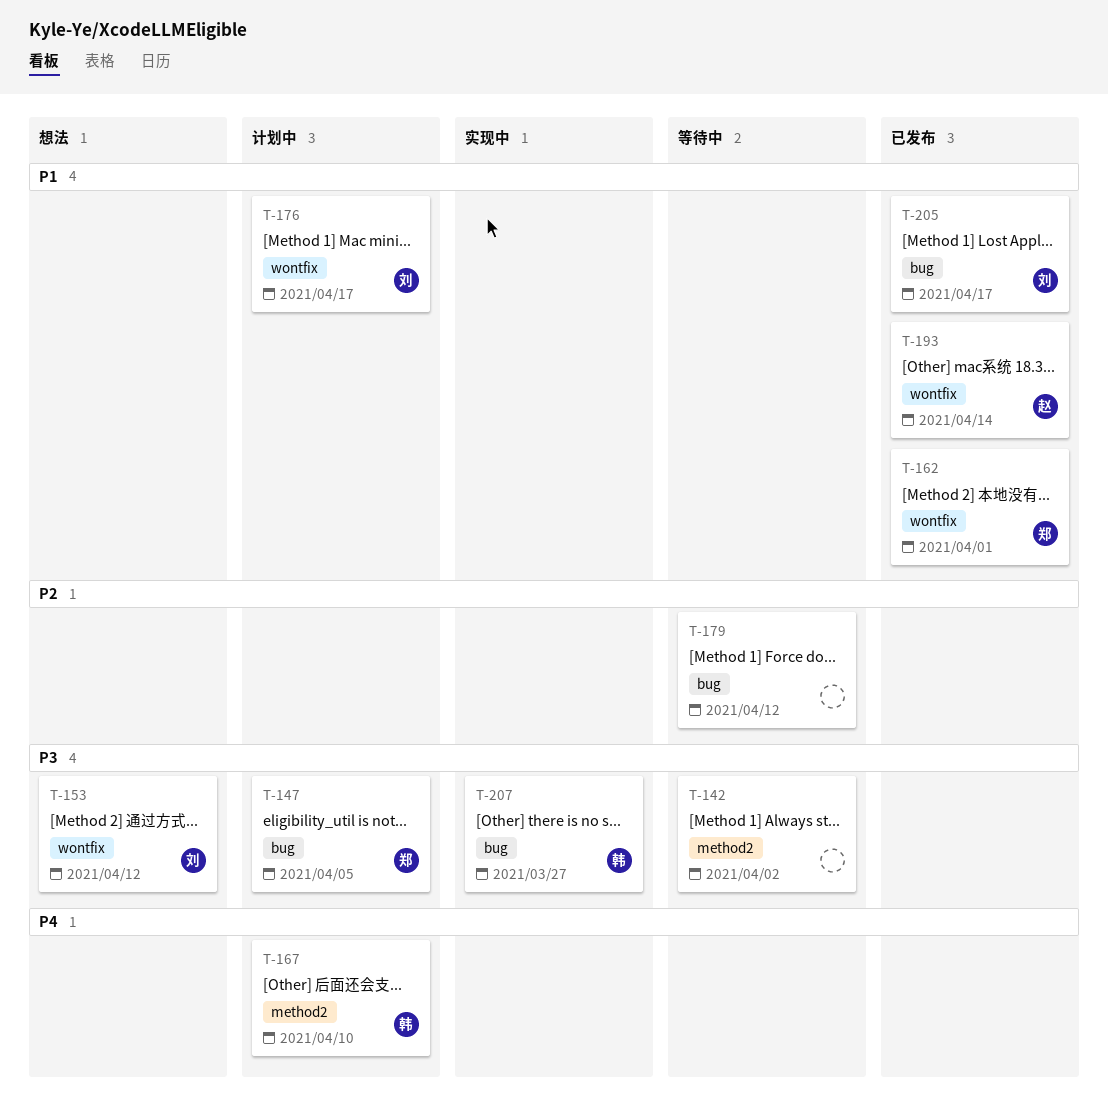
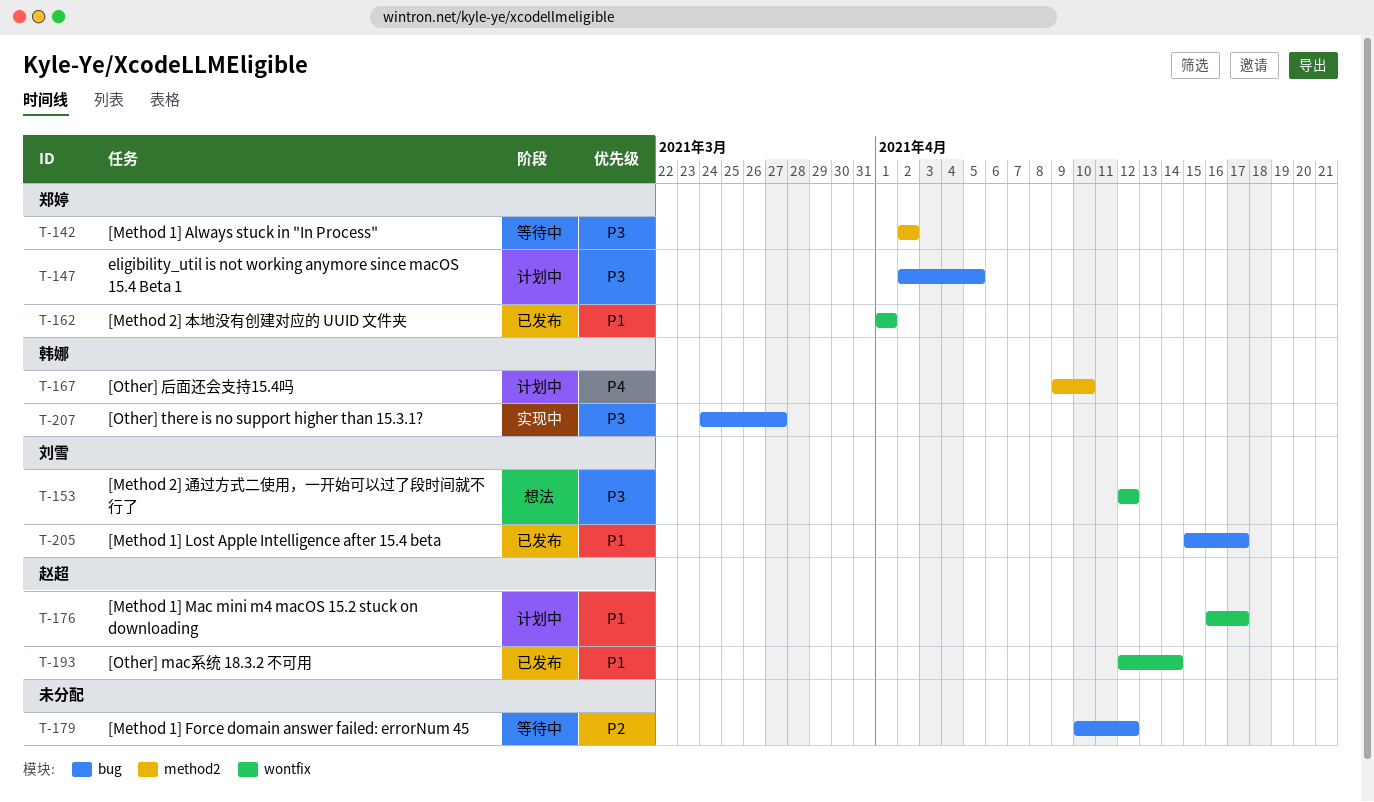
T-142, owner: none -> 郑婷
T-176, owner: 刘雪 -> 赵超

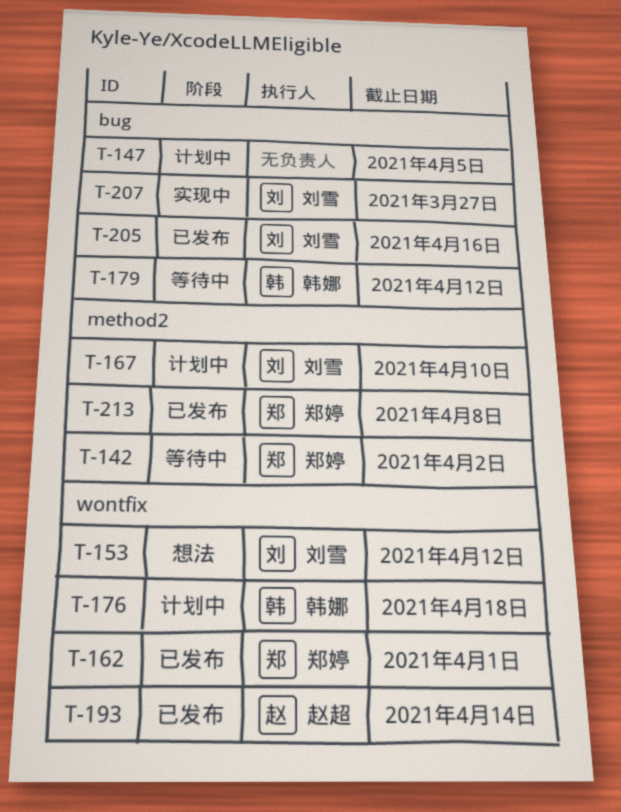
T-147, owner: 郑婷 -> none
T-167, owner: 韩娜 -> 刘雪
T-176, owner: 赵超 -> 韩娜
T-176, due: Apr 17 -> Apr 18
T-179, owner: none -> 韩娜
T-205, due: Apr 17 -> Apr 16
T-207, owner: 韩娜 -> 刘雪
T-213: none -> present

